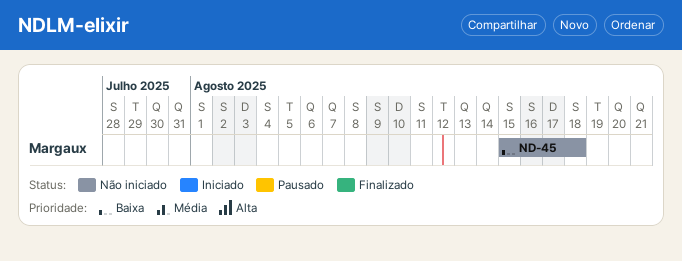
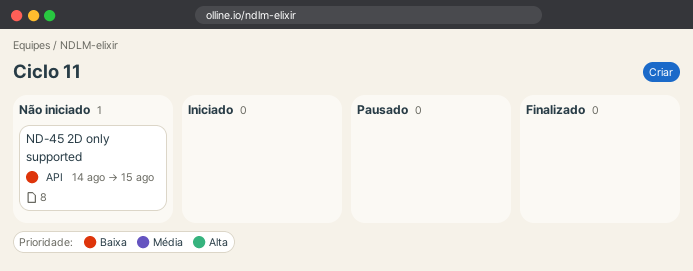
ND-45, start: Aug 15 -> Aug 14
ND-45, due: Aug 18 -> Aug 15

